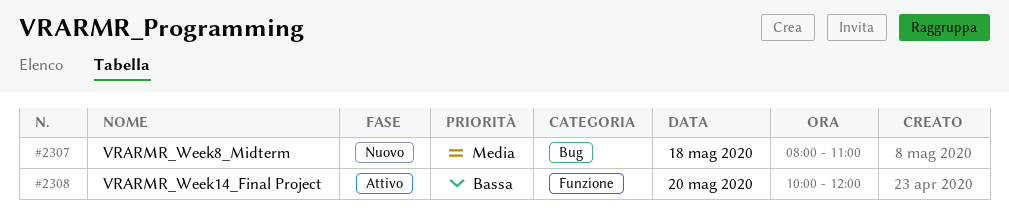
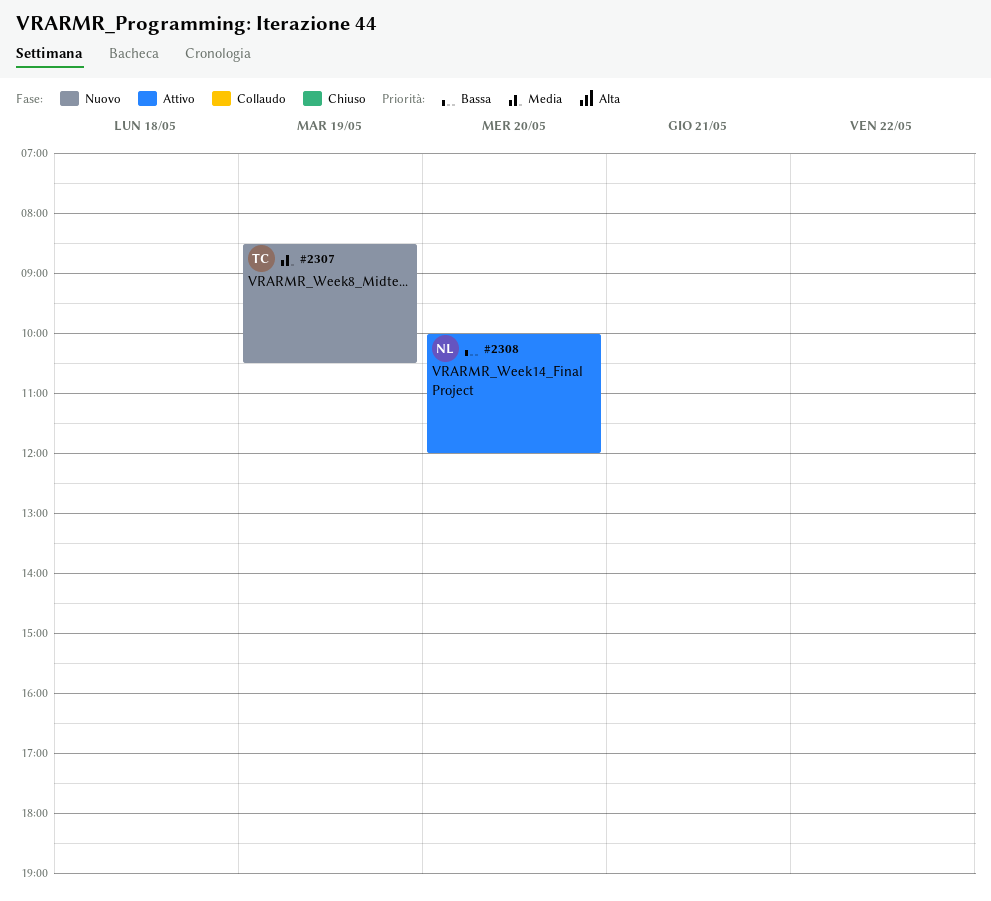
#2307, day: May 18 -> May 19
#2307, begins: 08:00 -> 08:30
#2307, ends: 11:00 -> 10:30

